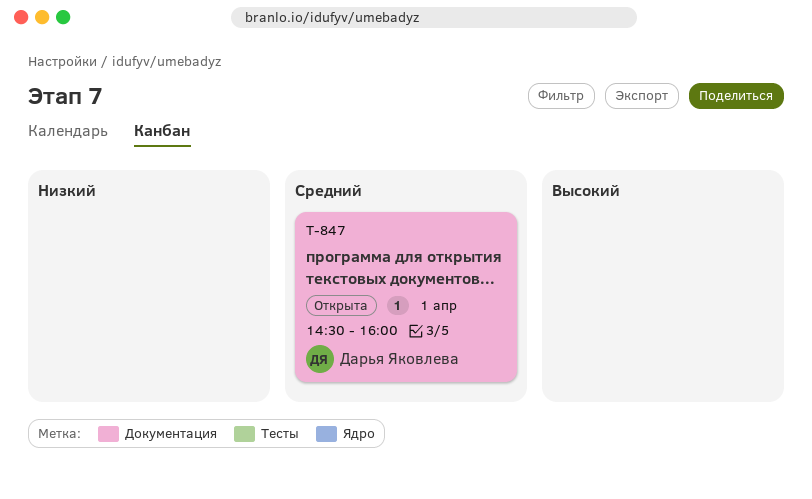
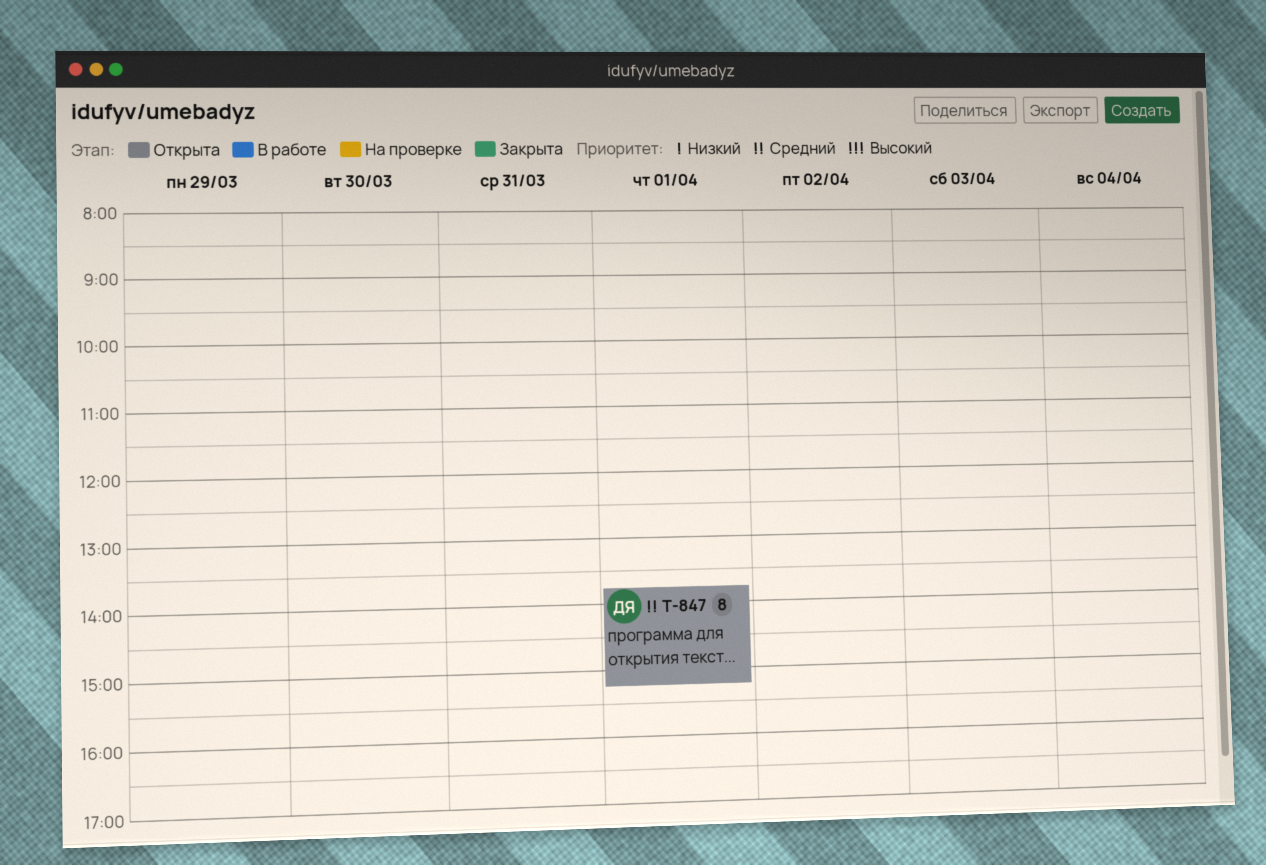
T-847, estimate: 1 -> 8
T-847, begins: 14:30 -> 13:45
T-847, ends: 16:00 -> 15:15

